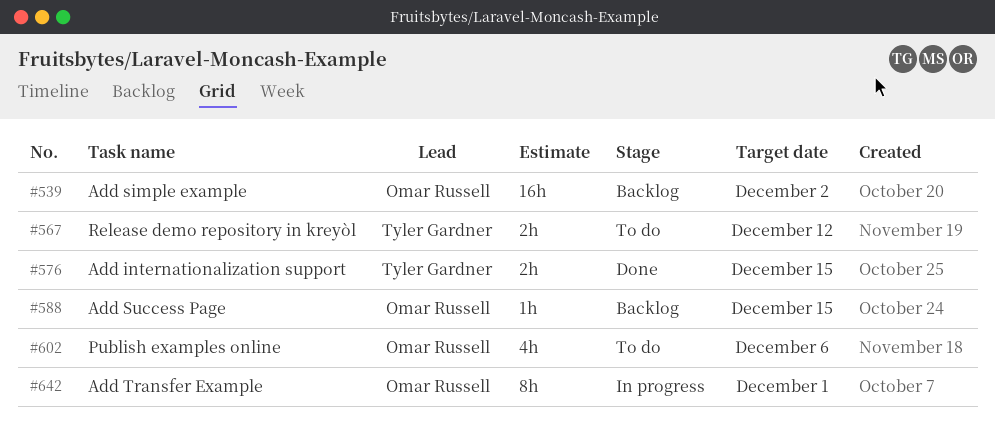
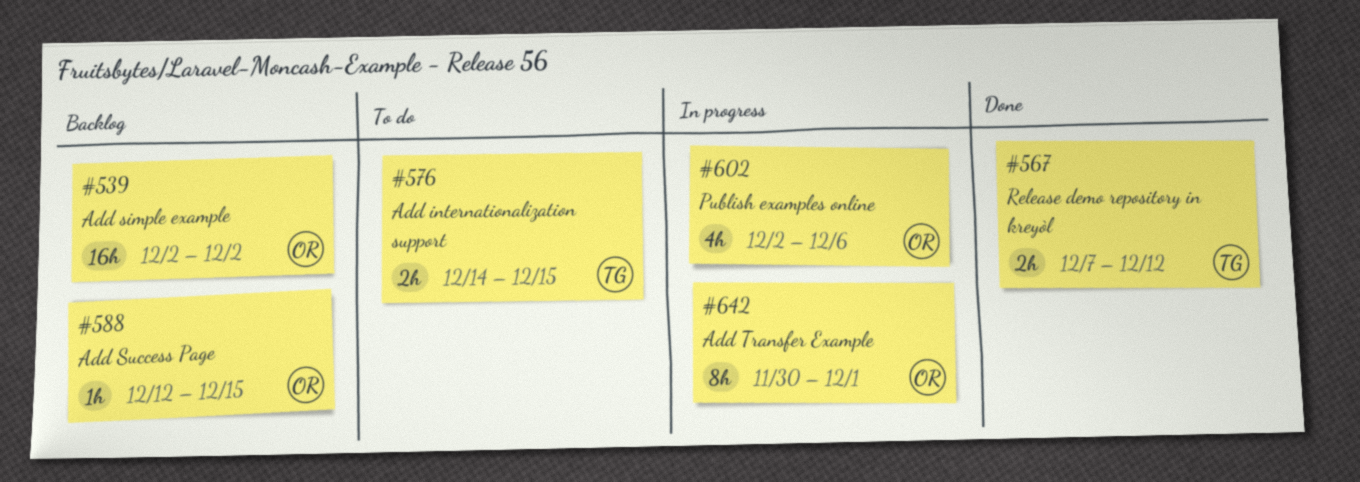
#567, status: To do -> Done
#576, status: Done -> To do
#602, status: To do -> In progress

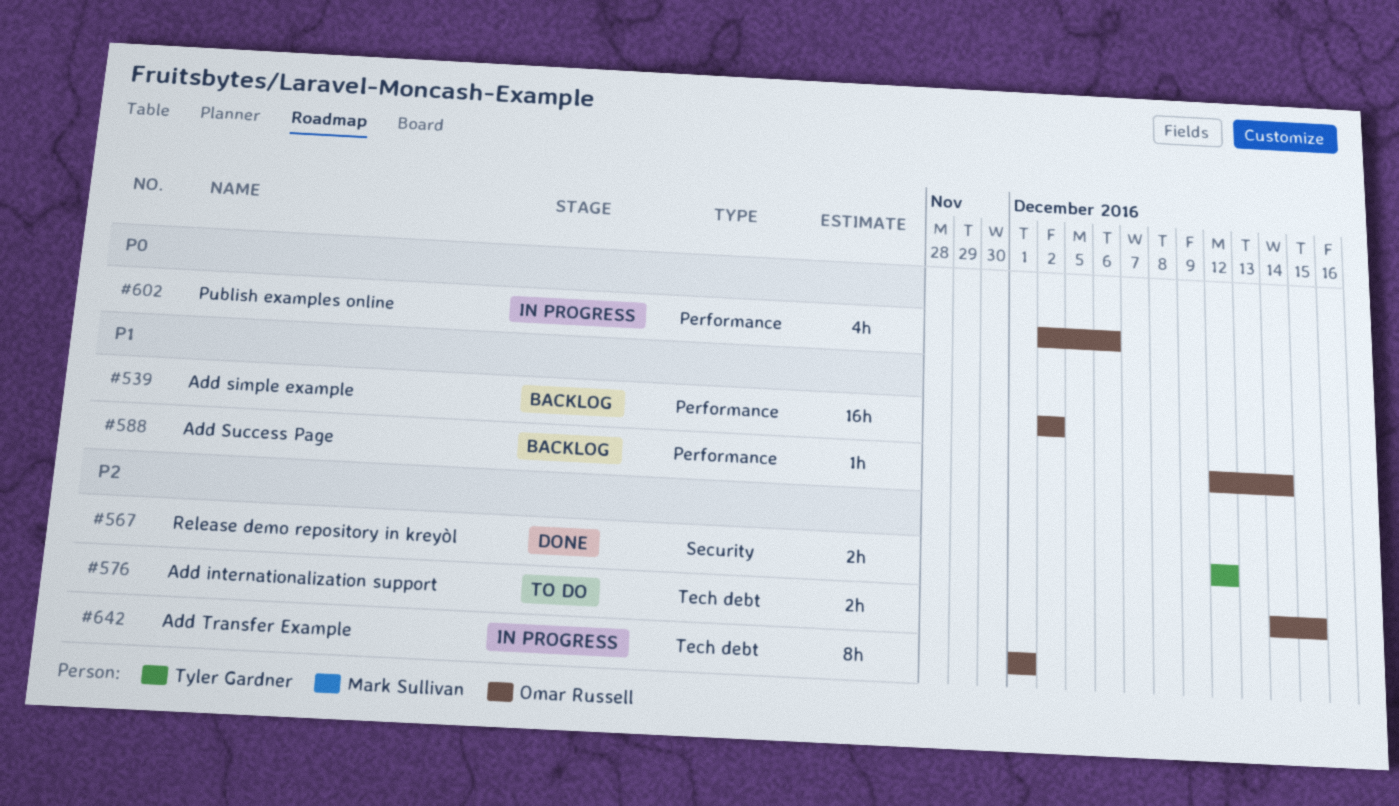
#567, start: Dec 7 -> Dec 12
#576, owner: Tyler Gardner -> Omar Russell
#588, due: Dec 15 -> Dec 14
#642, start: Nov 30 -> Dec 1

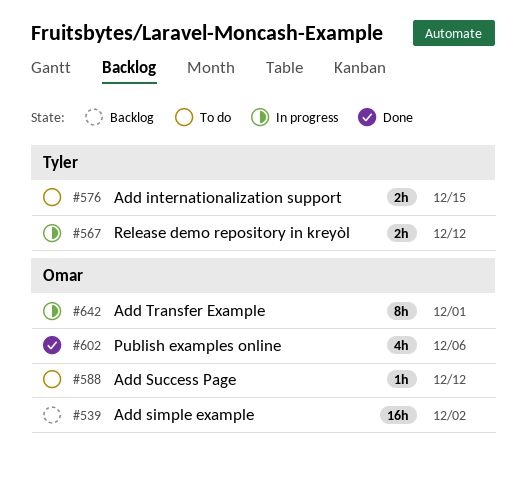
#567, status: Done -> In progress
#576, owner: Omar Russell -> Tyler Gardner
#588, status: Backlog -> To do
#588, due: Dec 14 -> Dec 12
#602, status: In progress -> Done

